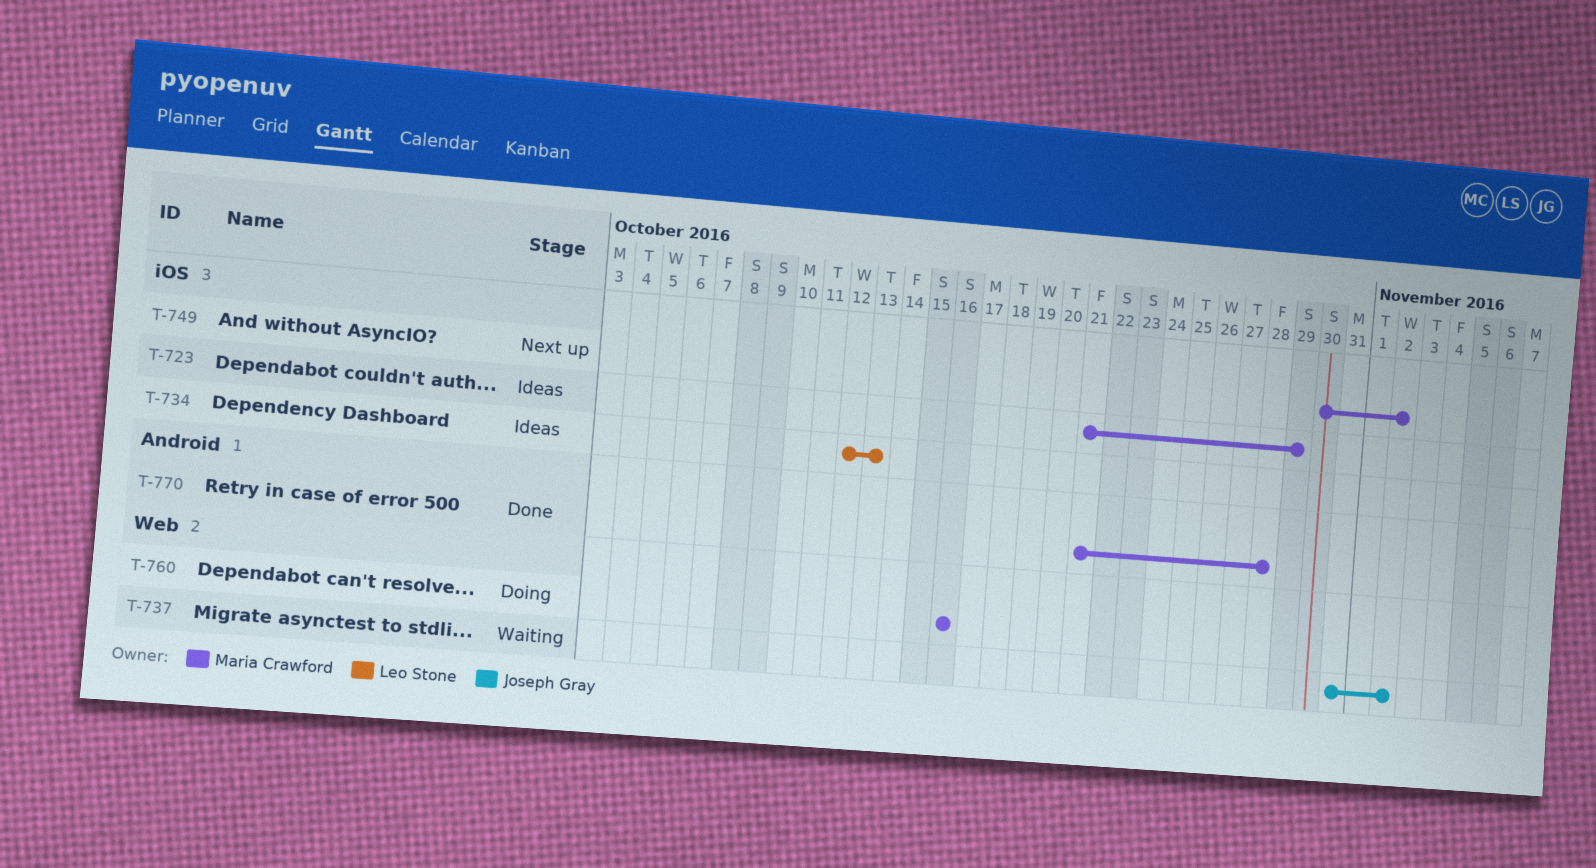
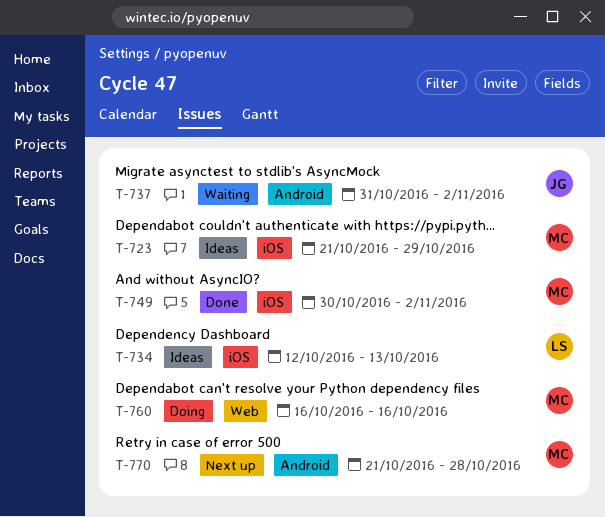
T-737, label: Web -> Android
T-749, status: Next up -> Done
T-770, status: Done -> Next up

